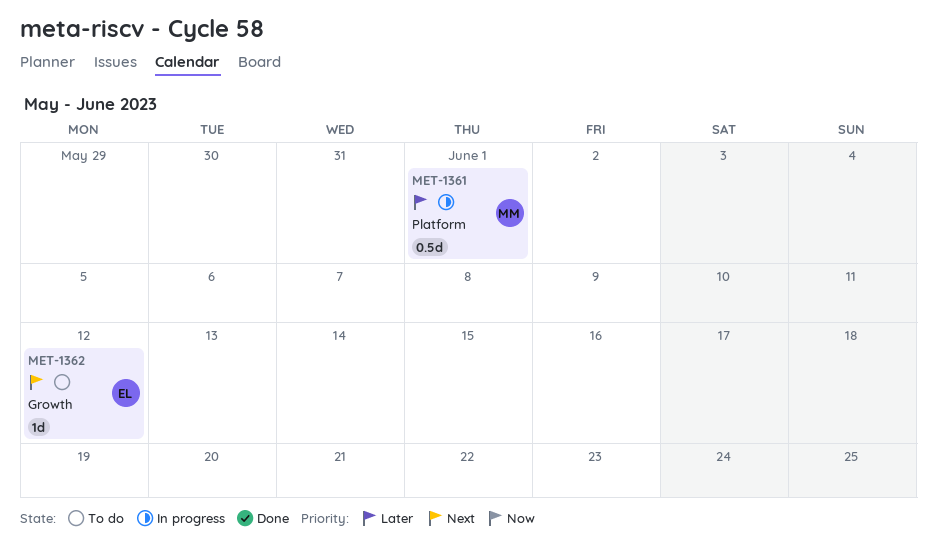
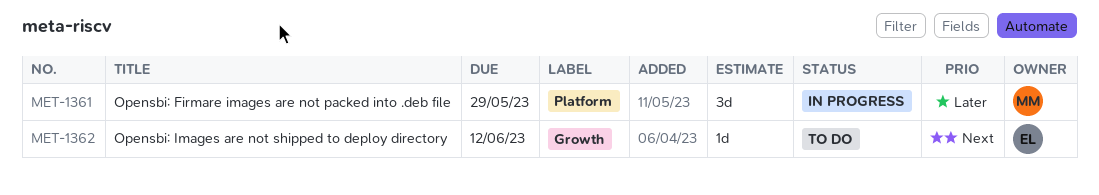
MET-1361, estimate: 0.5d -> 3d
MET-1361, due: Jun 1 -> May 29

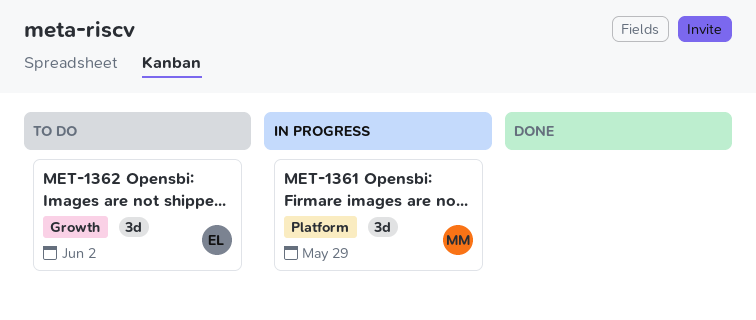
MET-1362, estimate: 1d -> 3d
MET-1362, due: Jun 12 -> Jun 2

